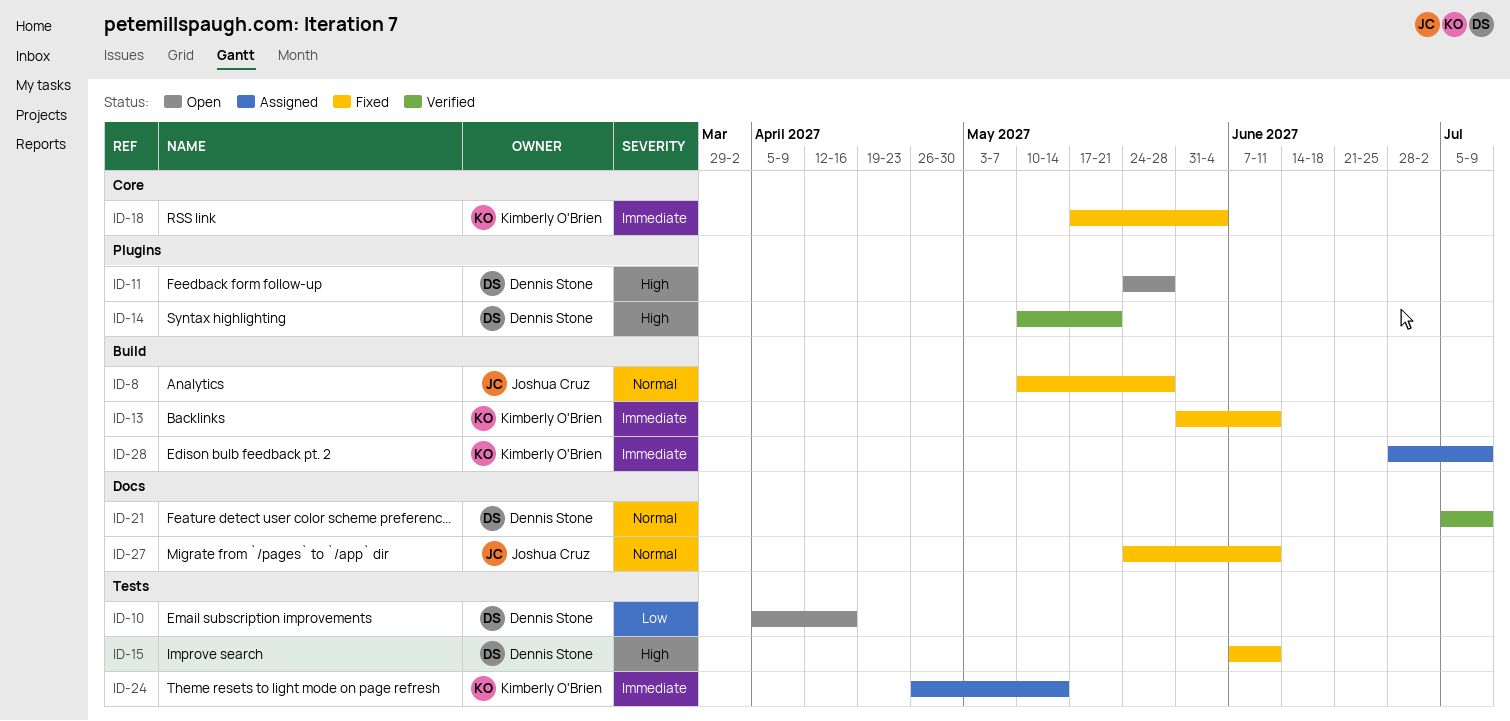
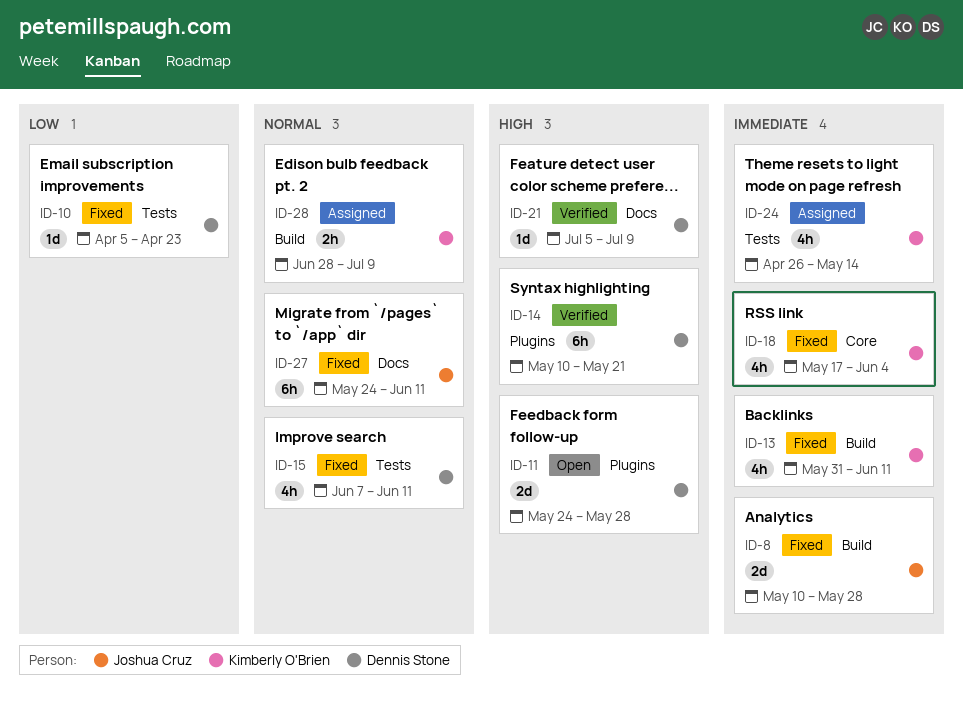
ID-8, priority: Normal -> Immediate
ID-10, status: Open -> Fixed
ID-10, due: Apr 16 -> Apr 23
ID-15, priority: High -> Normal
ID-21, priority: Normal -> High
ID-28, priority: Immediate -> Normal

